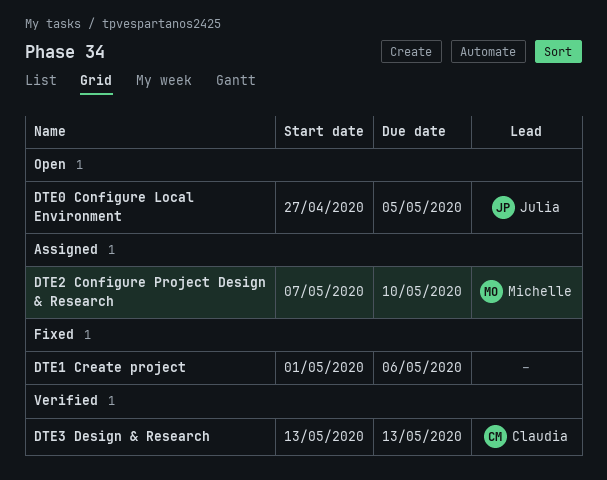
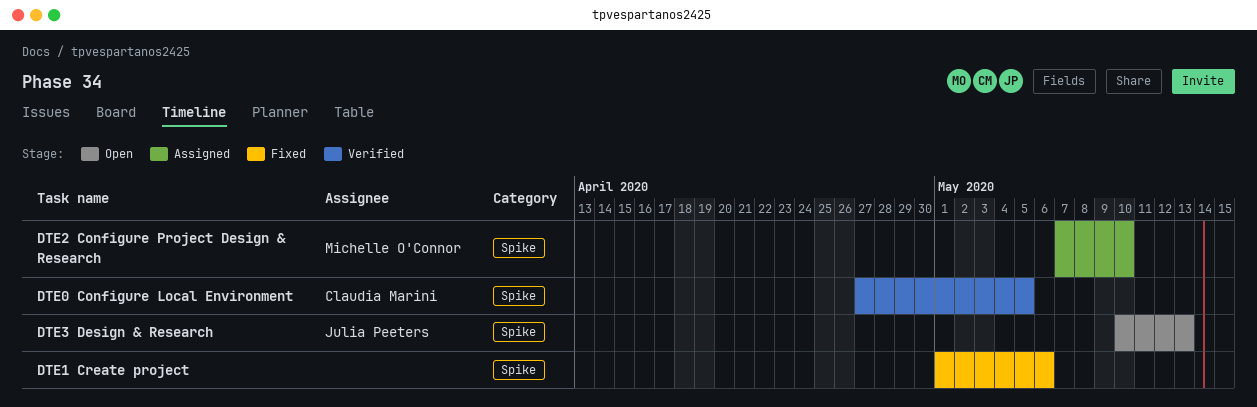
DTE0 Configure Local Environment, status: Open -> Verified
DTE0 Configure Local Environment, owner: Julia Peeters -> Claudia Marini
DTE3 Design & Research, status: Verified -> Open
DTE3 Design & Research, owner: Claudia Marini -> Julia Peeters
DTE3 Design & Research, start: May 13 -> May 10

